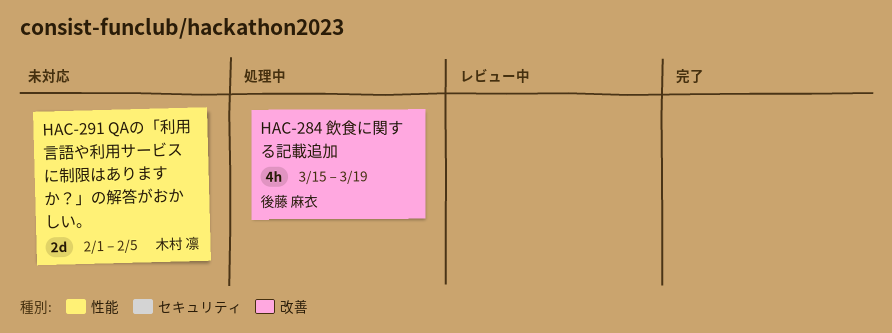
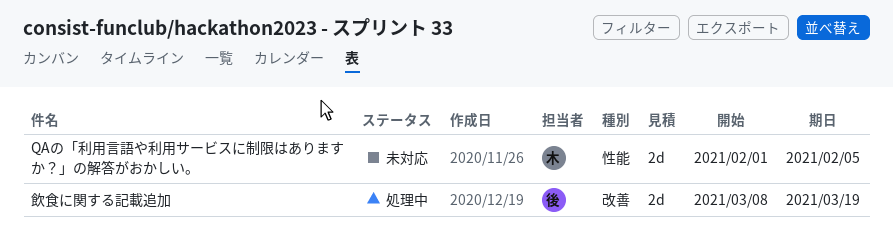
飲食に関する記載追加, estimate: 4h -> 2d
飲食に関する記載追加, start: Mar 15 -> Mar 8

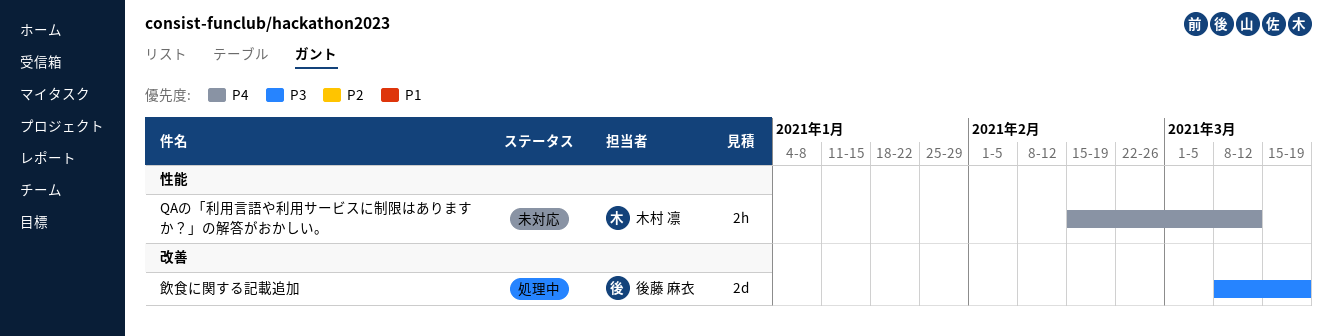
QAの「利用言語や利用サービスに制限はありますか？」の解答がおかしい。, estimate: 2d -> 2h
QAの「利用言語や利用サービスに制限はありますか？」の解答がおかしい。, start: Feb 1 -> Feb 15
QAの「利用言語や利用サービスに制限はありますか？」の解答がおかしい。, due: Feb 5 -> Mar 12

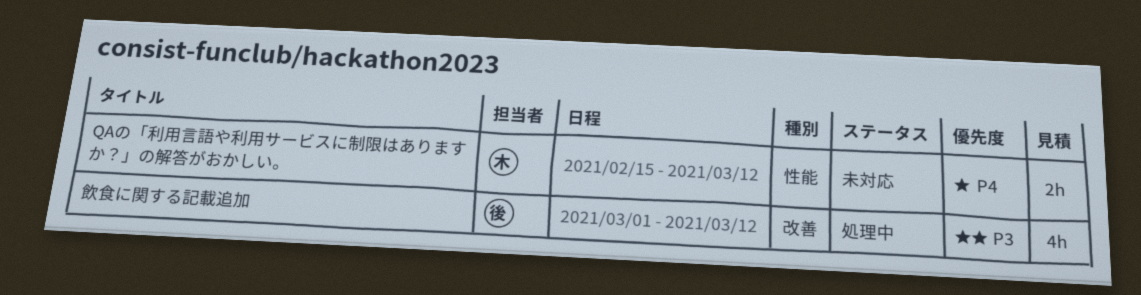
飲食に関する記載追加, estimate: 2d -> 4h
飲食に関する記載追加, start: Mar 8 -> Mar 1
飲食に関する記載追加, due: Mar 19 -> Mar 12

